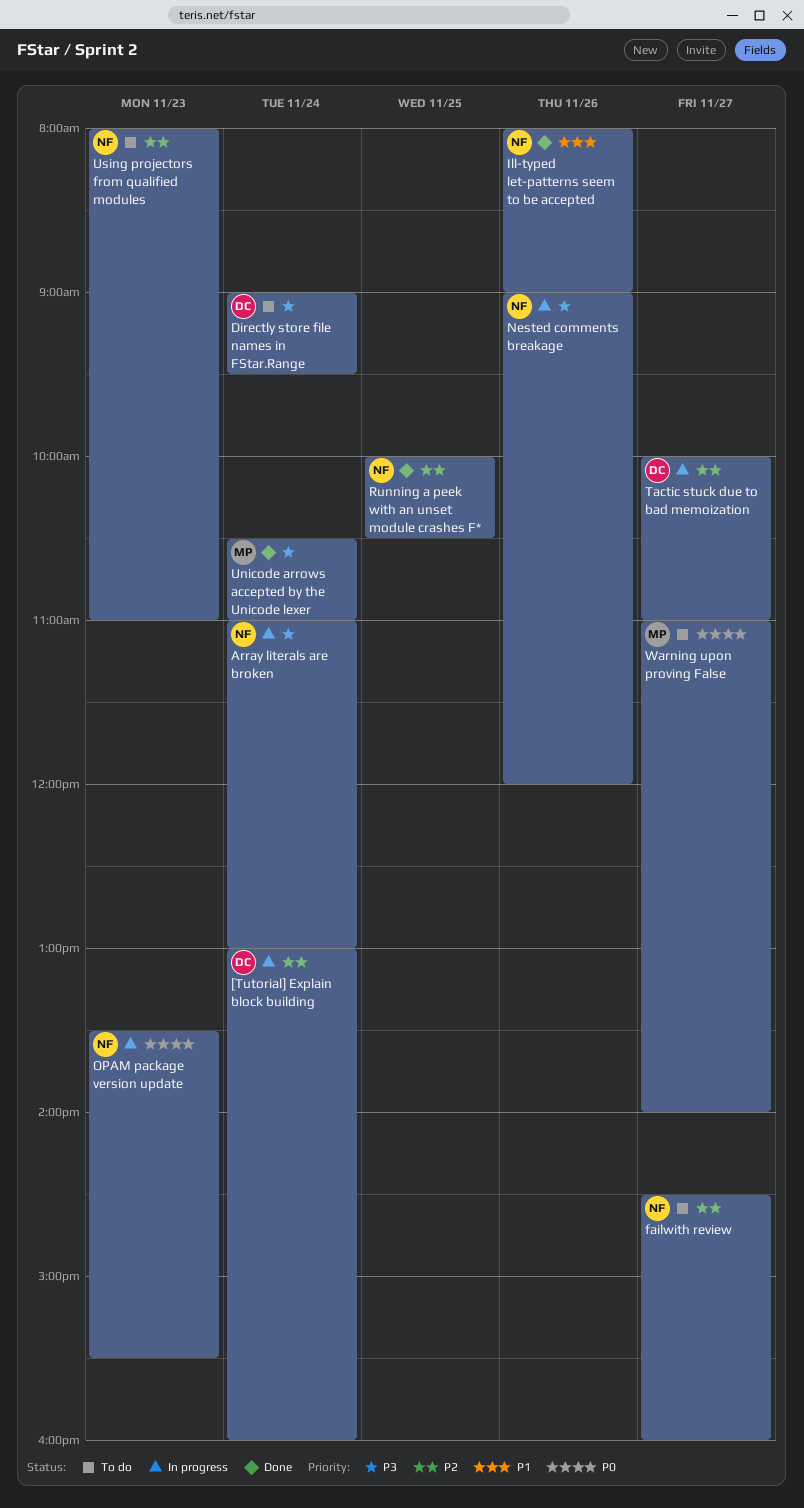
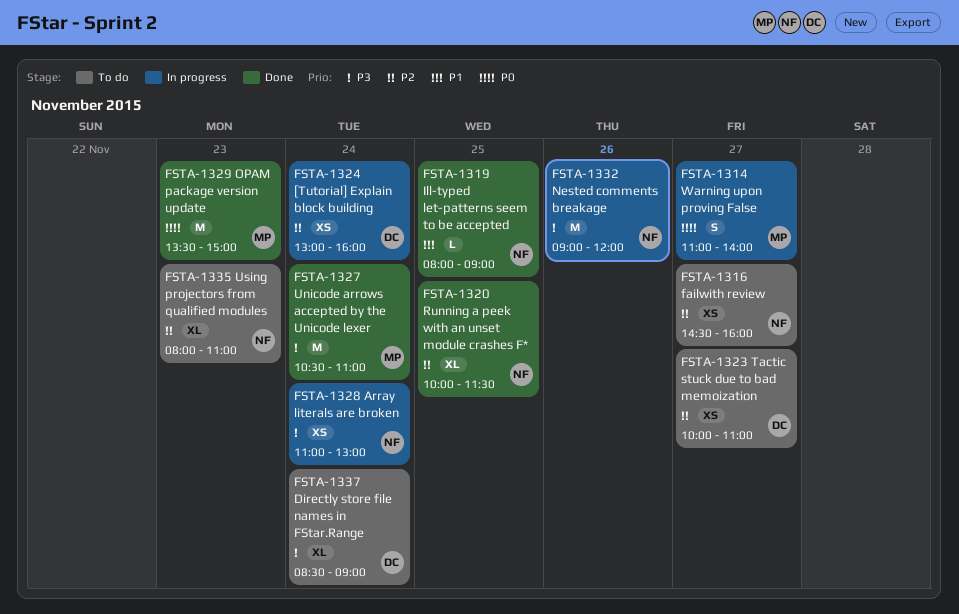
Directly store file names in FStar.Range, begins: 09:00 -> 08:30
Directly store file names in FStar.Range, ends: 09:30 -> 09:00
Ill-typed let-patterns seem to be accepted, day: Nov 26 -> Nov 25
OPAM package version update, status: In progress -> Done
OPAM package version update, owner: NF -> MP
OPAM package version update, ends: 15:30 -> 15:00
Running a peek with an unset module crashes F*, ends: 10:30 -> 11:30
Tactic stuck due to bad memoization, status: In progress -> To do
Warning upon proving False, status: To do -> In progress

